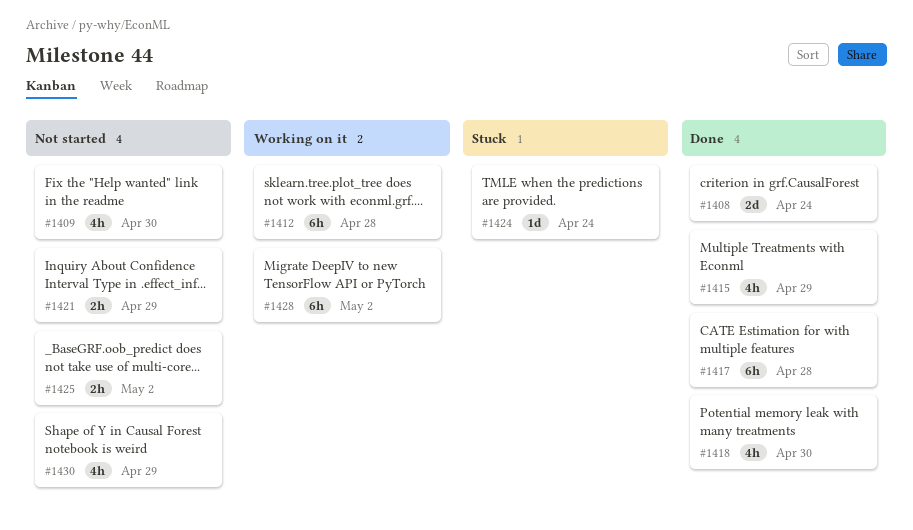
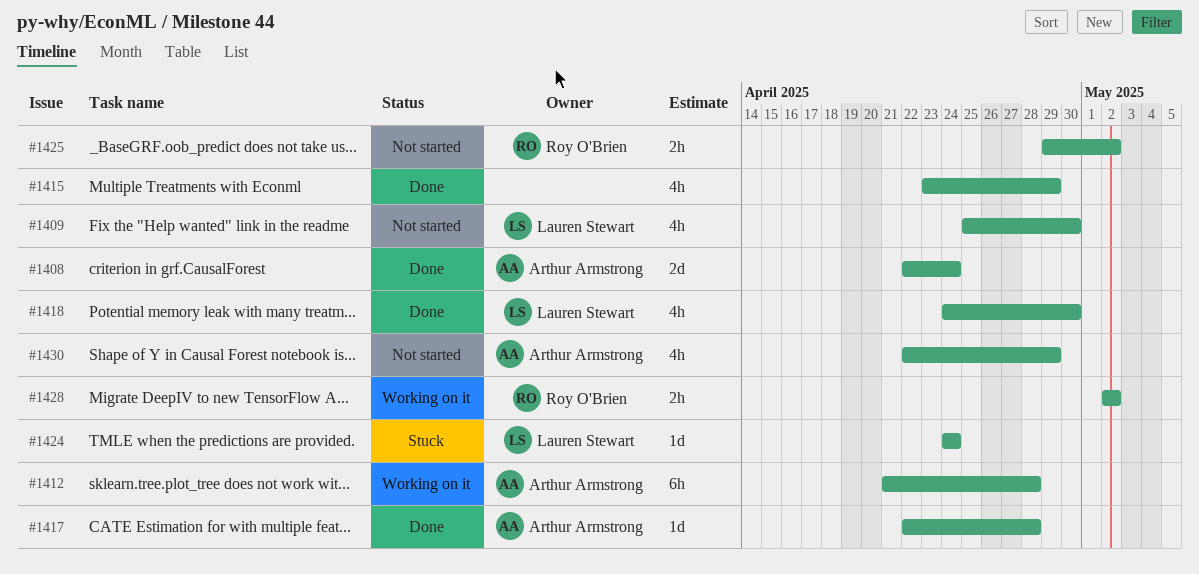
#1417, estimate: 6h -> 1d
#1421: present -> none
#1428, estimate: 6h -> 2h

